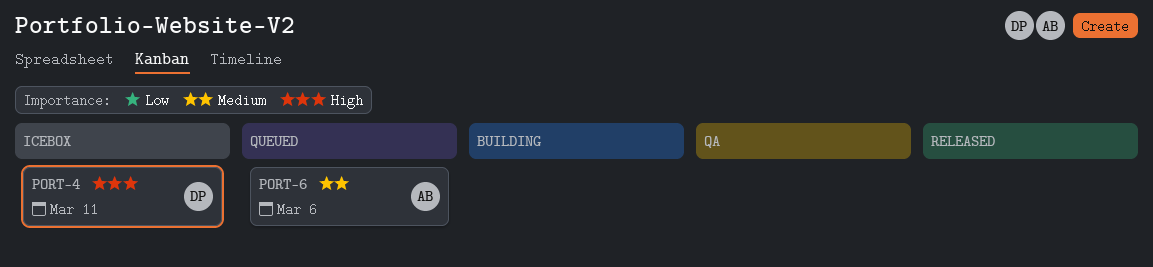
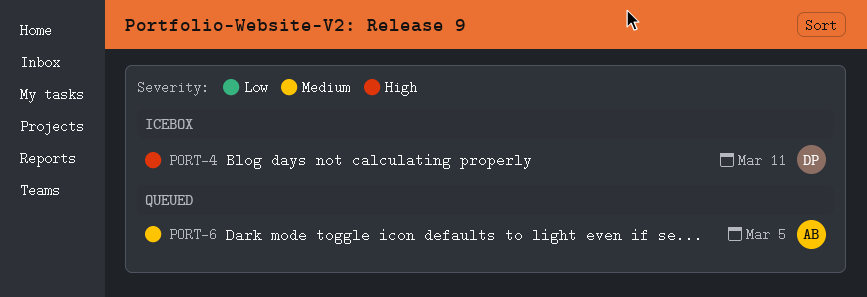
PORT-6, due: Mar 6 -> Mar 5

